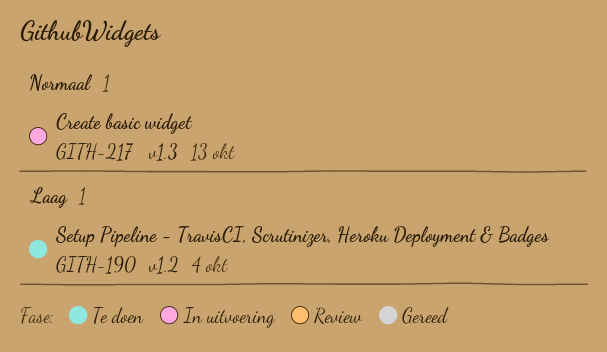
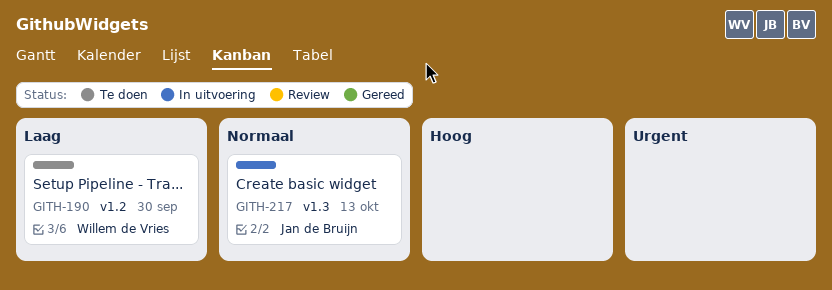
GITH-190, due: Oct 4 -> Sep 30

